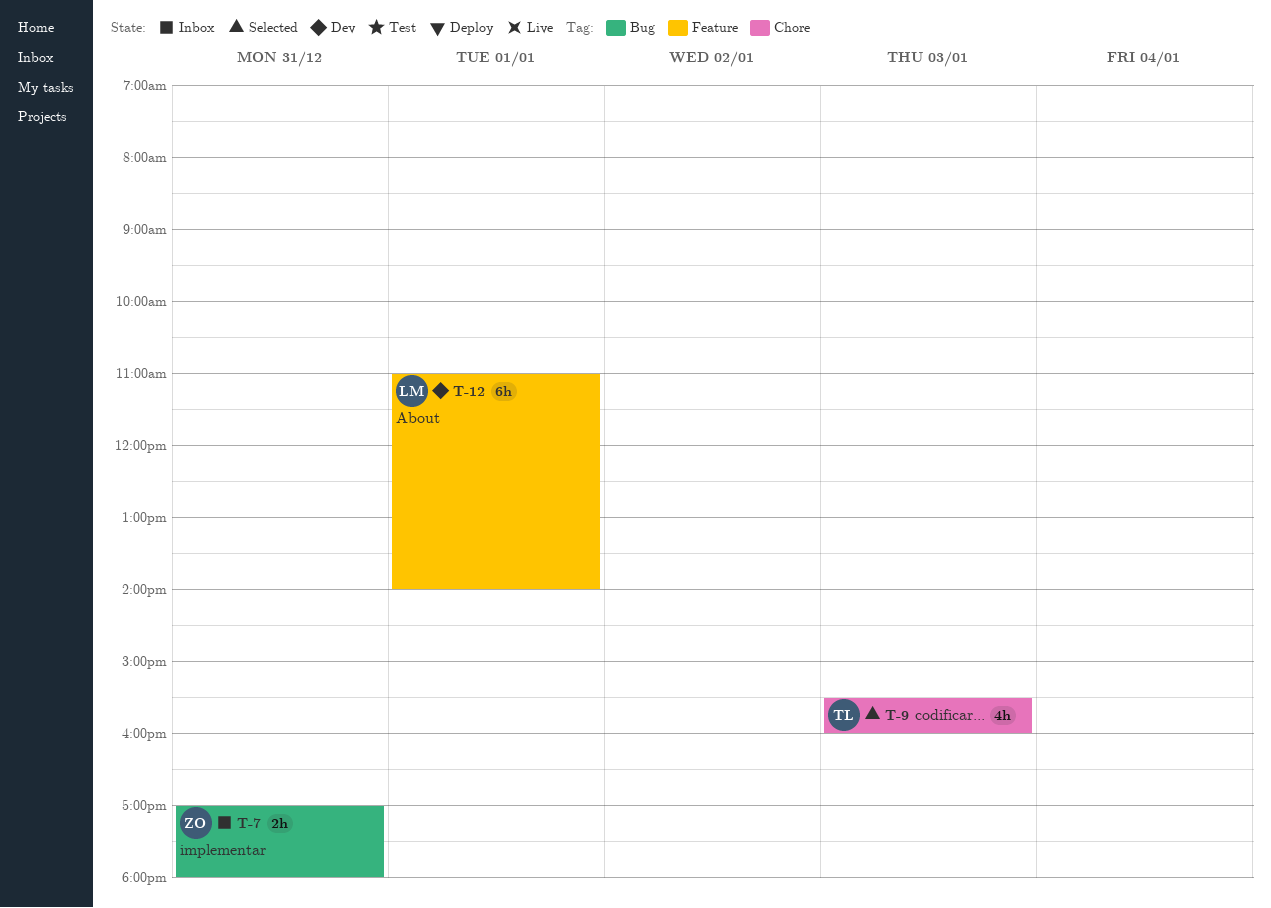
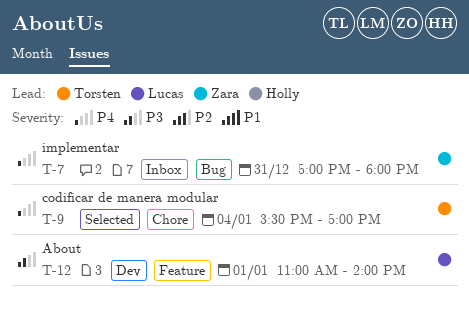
T-9, day: Jan 3 -> Jan 4
T-9, ends: 16:00 -> 17:00

